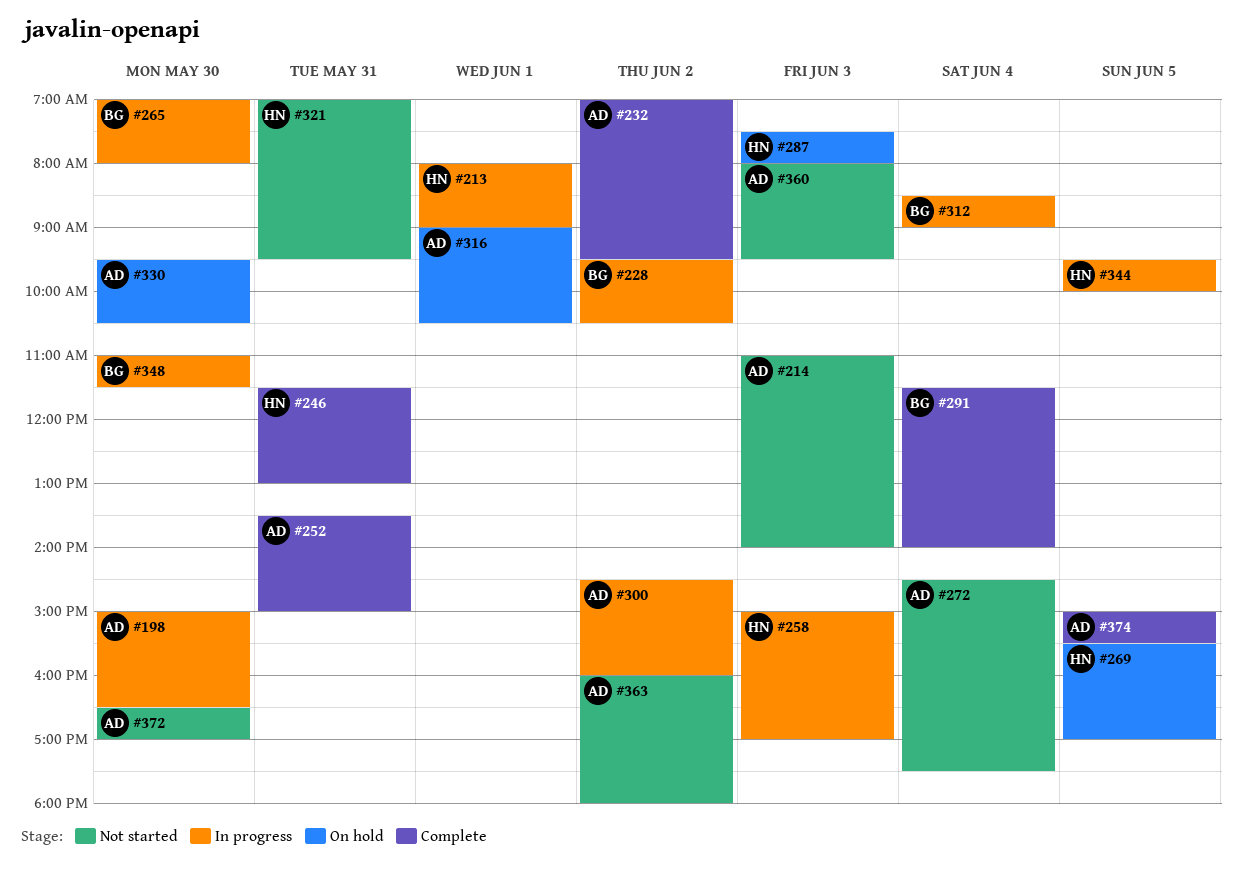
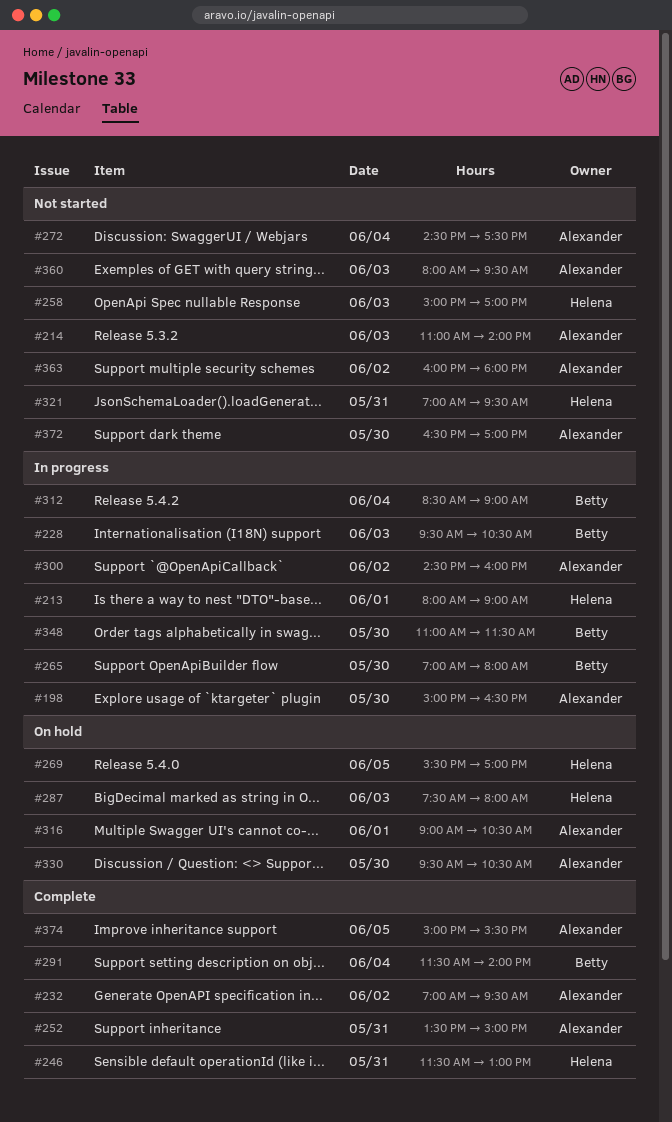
#228, day: Jun 2 -> Jun 3
#258, status: In progress -> Not started
#344: present -> none

